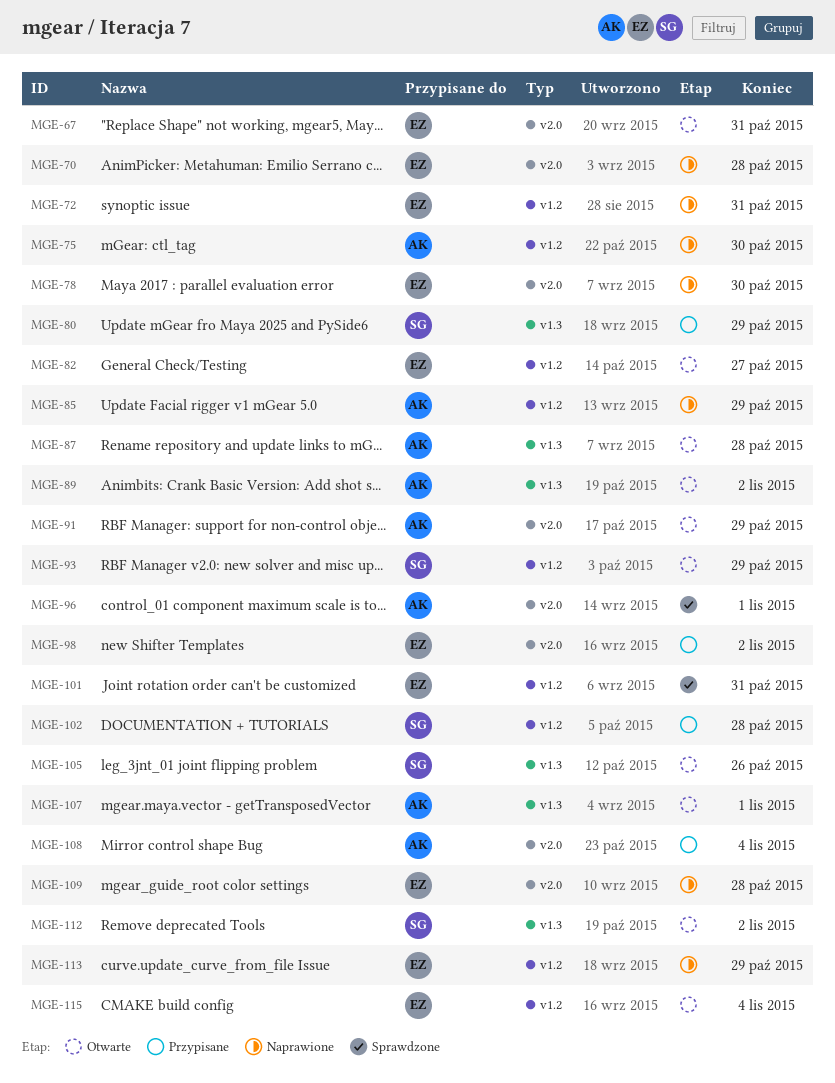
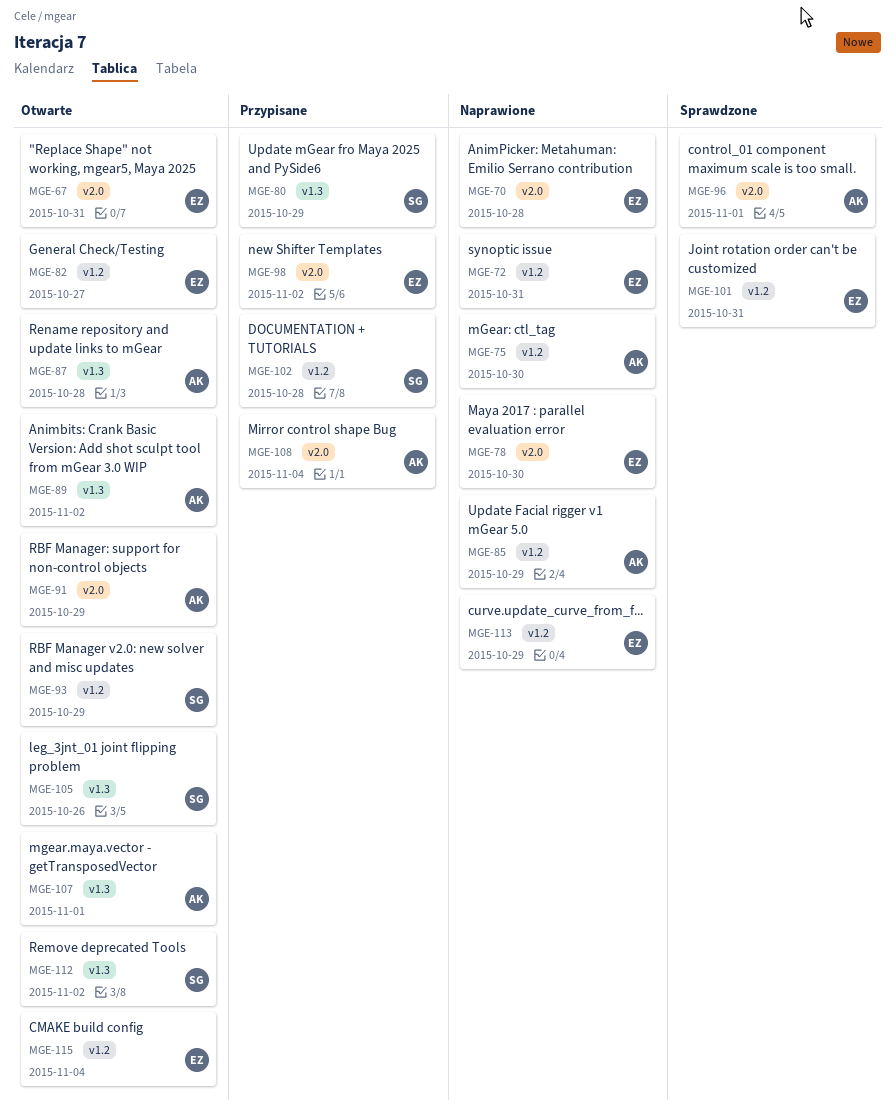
MGE-109: present -> none

